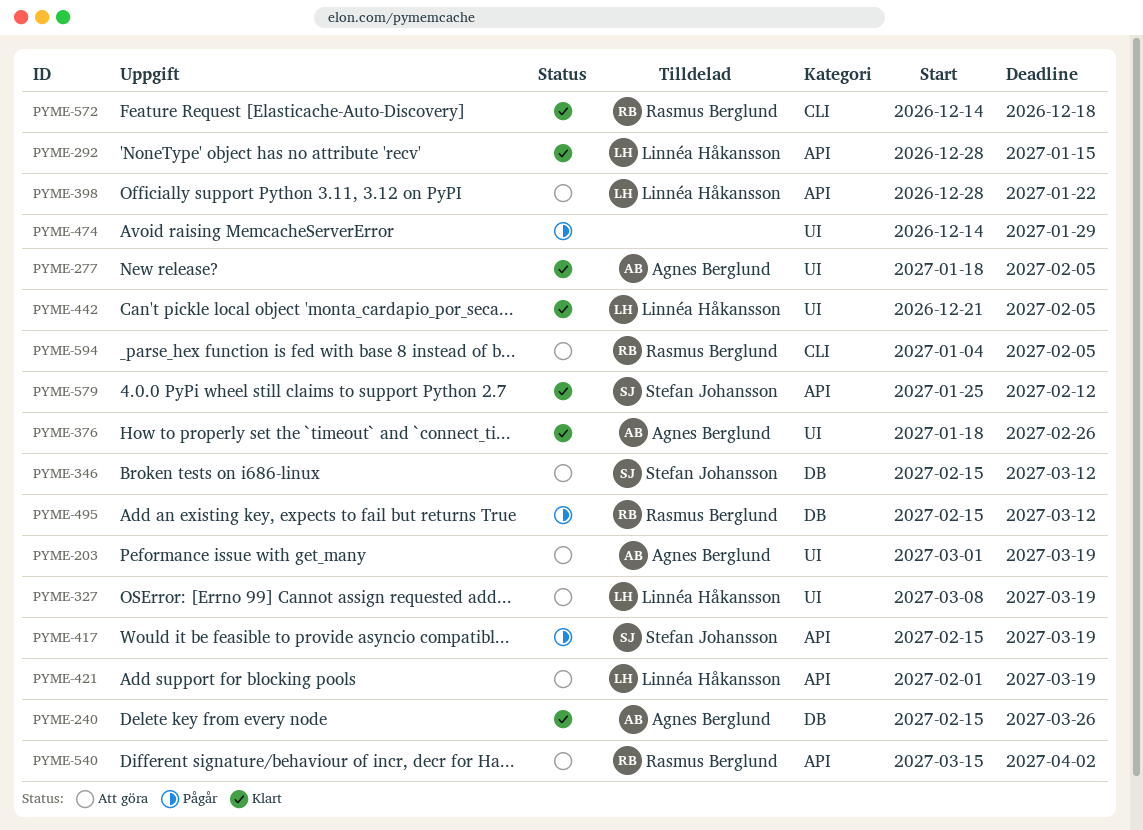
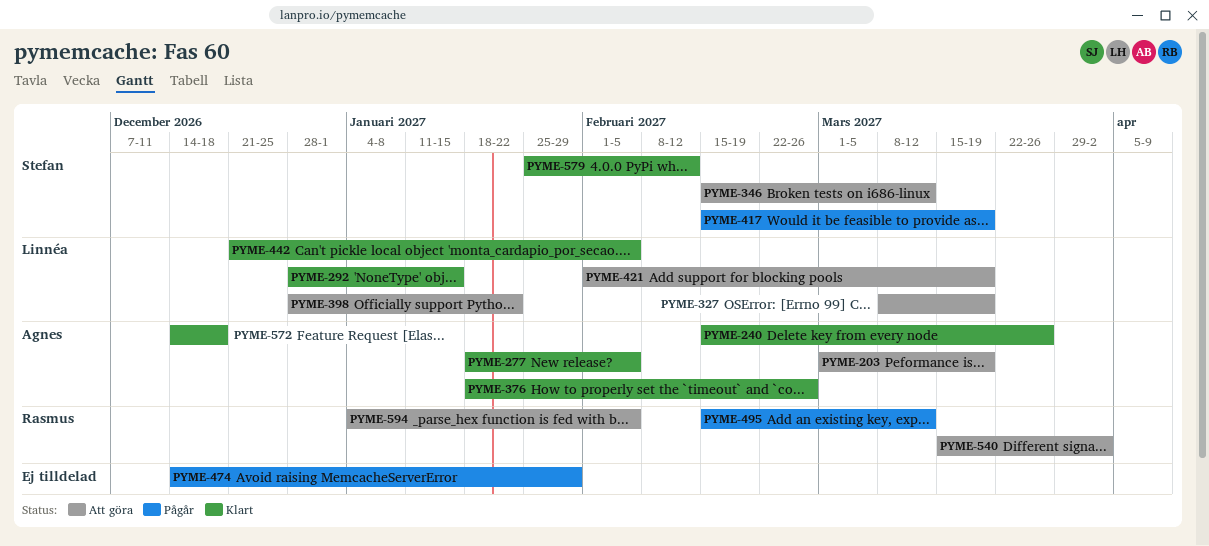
PYME-572, owner: Rasmus Berglund -> Agnes Berglund

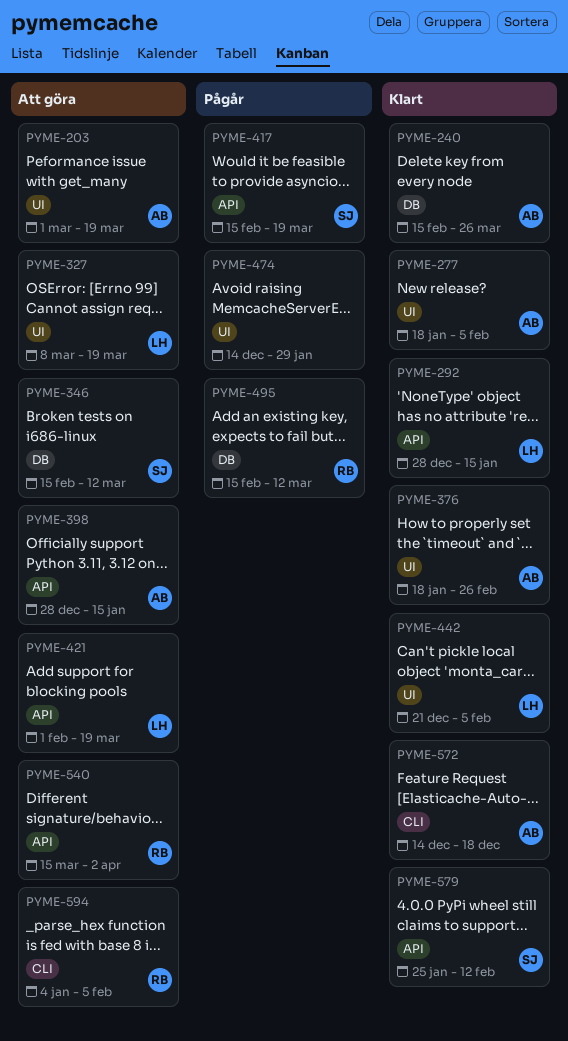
PYME-398, owner: Linnéa -> Agnes
PYME-398, due: Jan 22 -> Jan 15

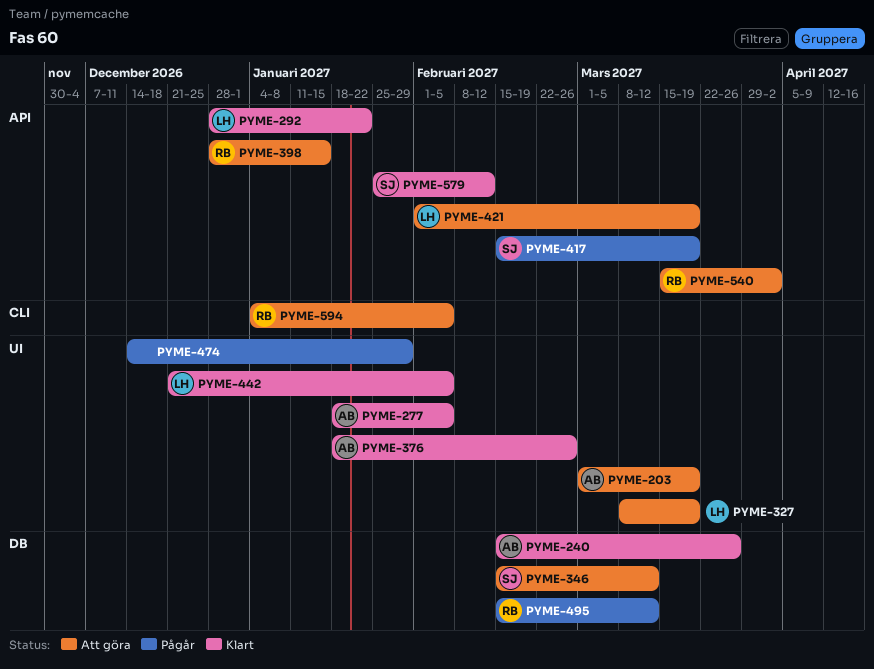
PYME-292, due: Jan 15 -> Jan 22
PYME-398, owner: AB -> RB
PYME-572: present -> none

